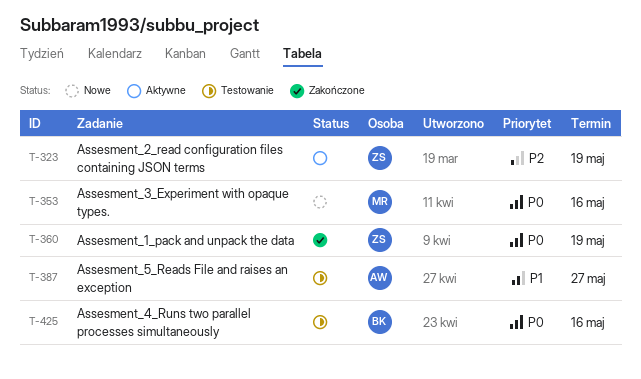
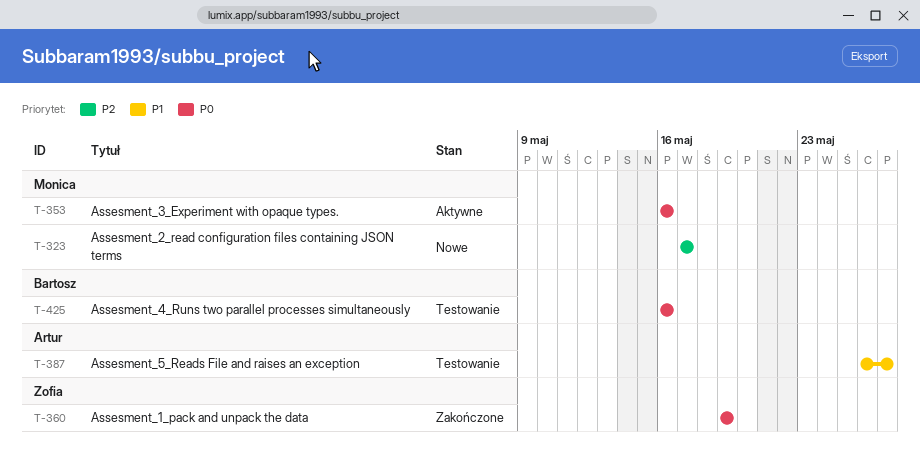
T-323, status: Aktywne -> Nowe
T-323, owner: Zofia -> Monica
T-323, due: May 19 -> May 17
T-353, status: Nowe -> Aktywne

